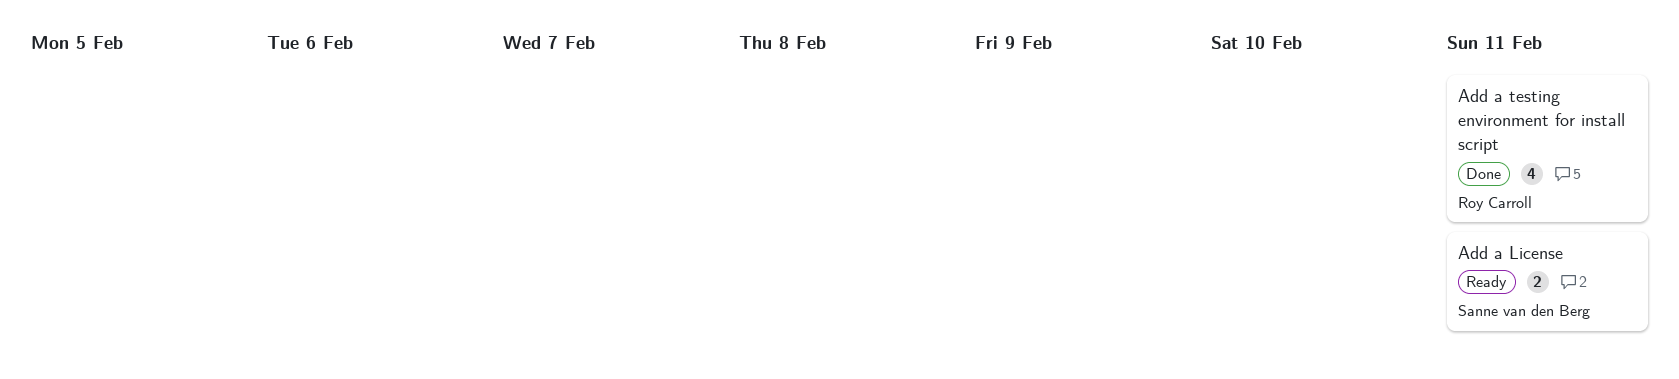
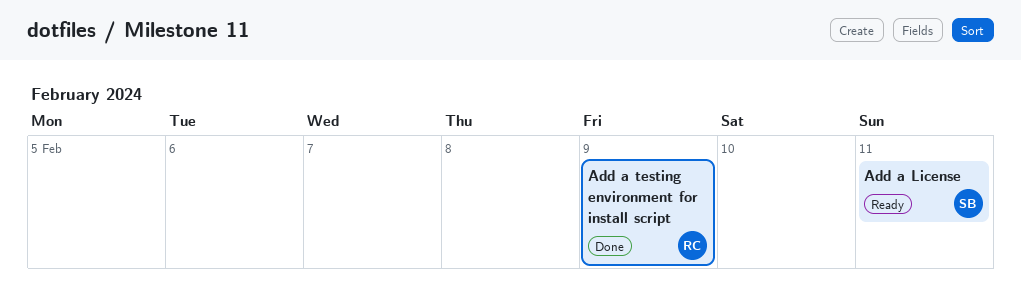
Add a testing environment for install script, due: Feb 11 -> Feb 9

